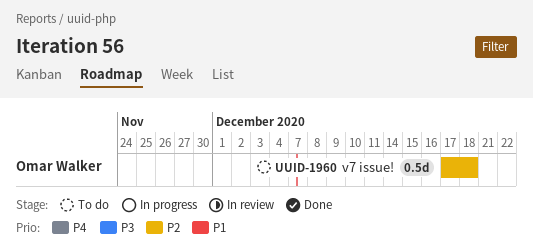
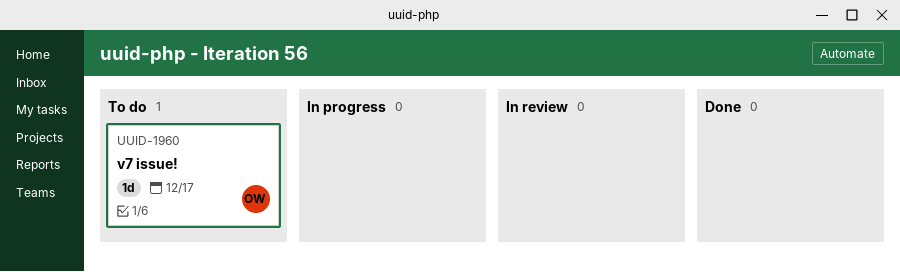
UUID-1960, estimate: 0.5d -> 1d
UUID-1960, due: Dec 18 -> Dec 17

